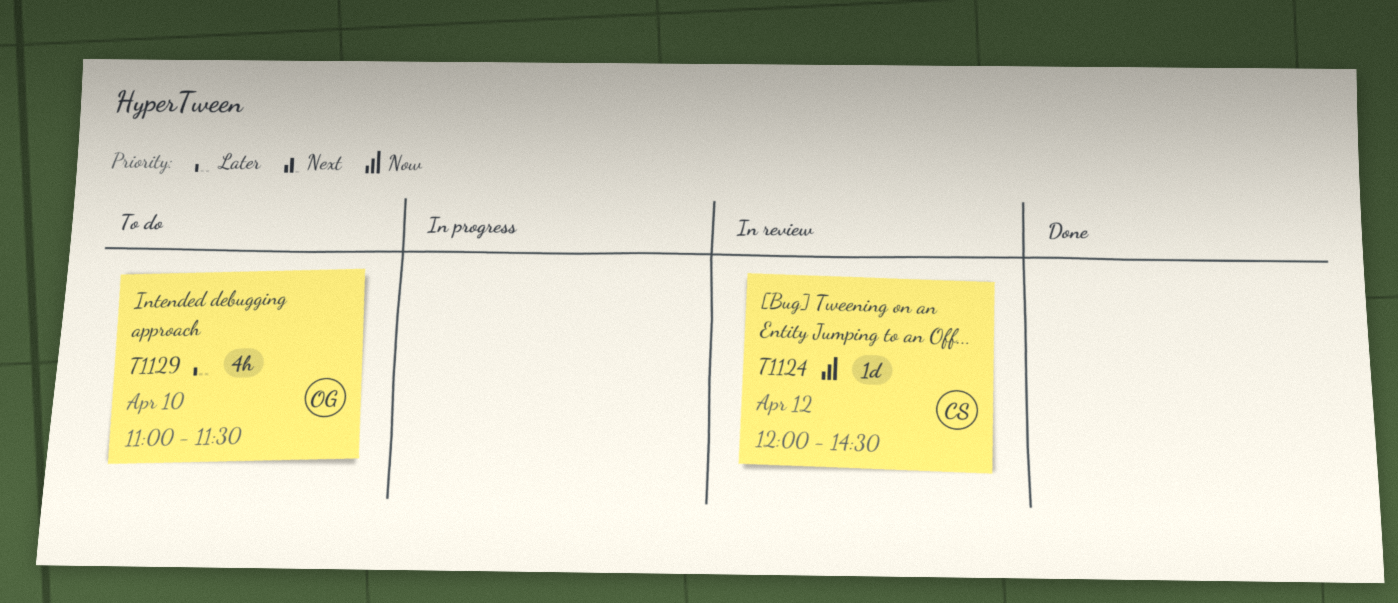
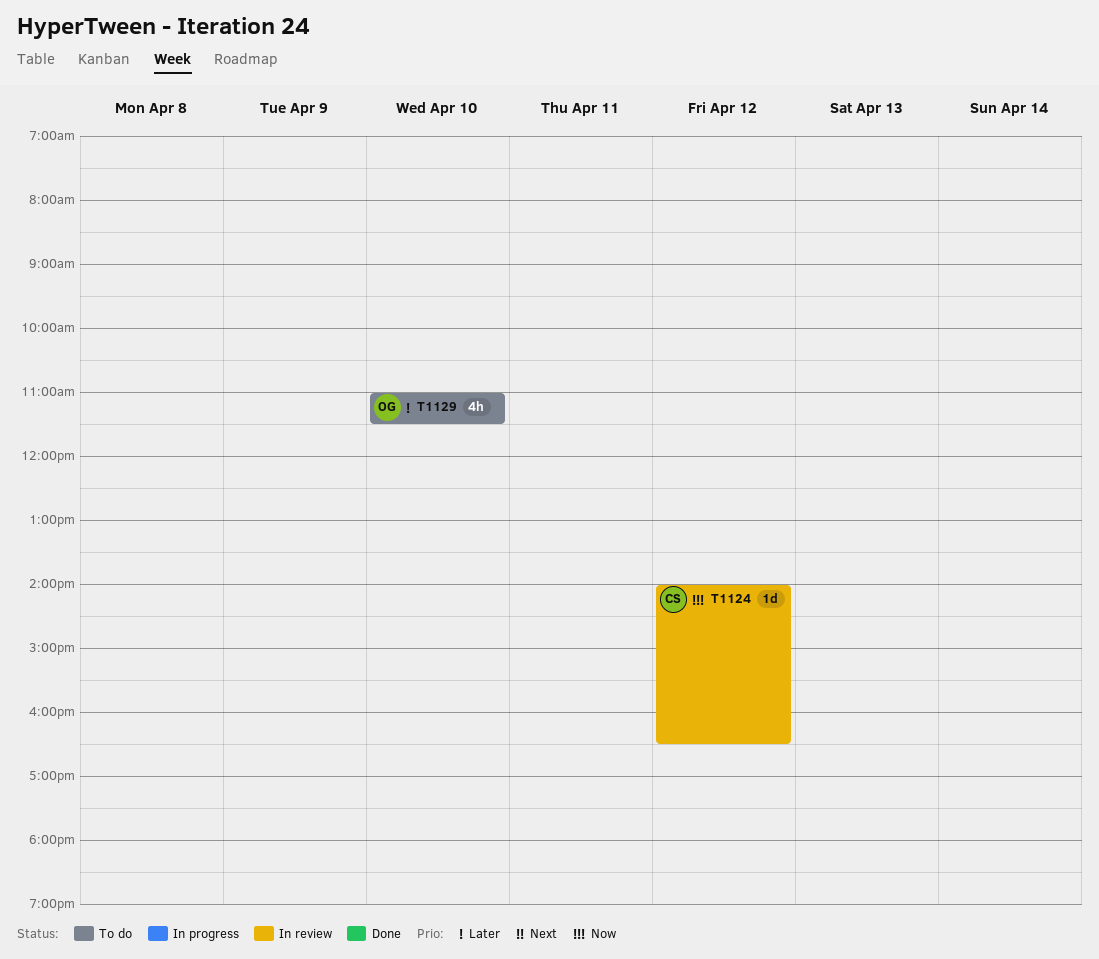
T1124, begins: 12:00 -> 14:00
T1124, ends: 14:30 -> 16:30

